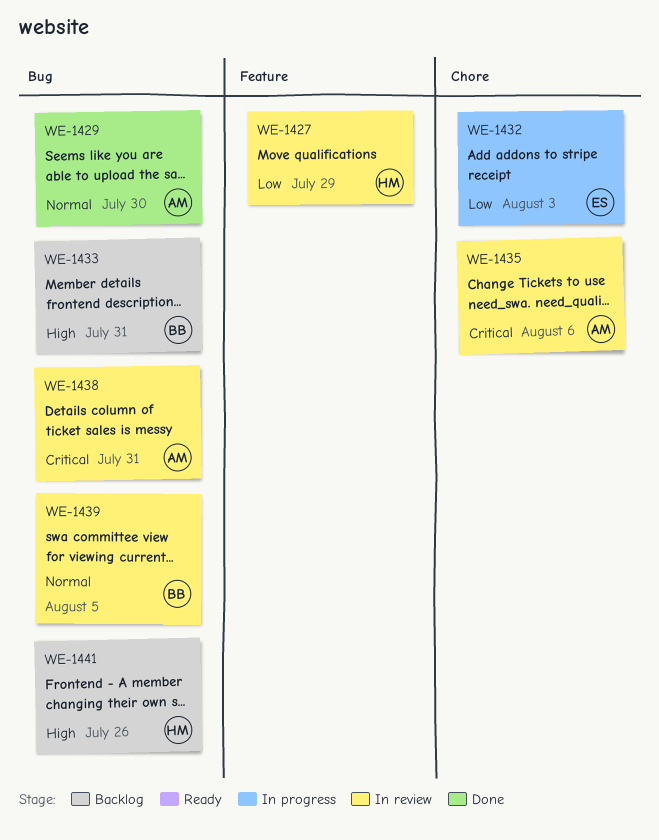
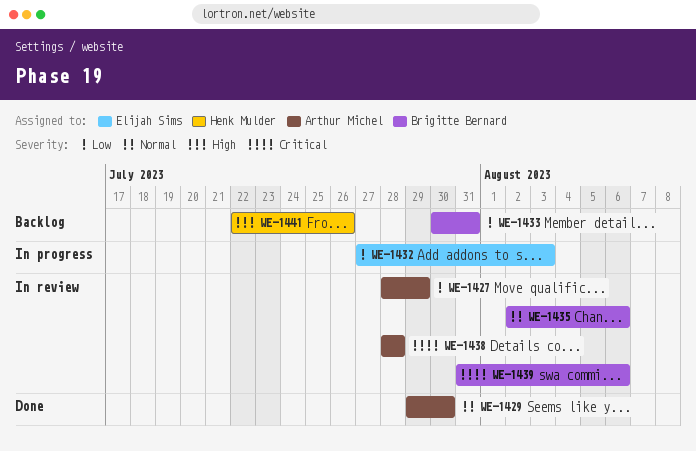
WE-1427, owner: Henk Mulder -> Arthur Michel
WE-1433, priority: High -> Low
WE-1435, owner: Arthur Michel -> Brigitte Bernard
WE-1435, priority: Critical -> Normal
WE-1438, due: Jul 31 -> Jul 28
WE-1439, priority: Normal -> Critical
WE-1439, due: Aug 5 -> Aug 6

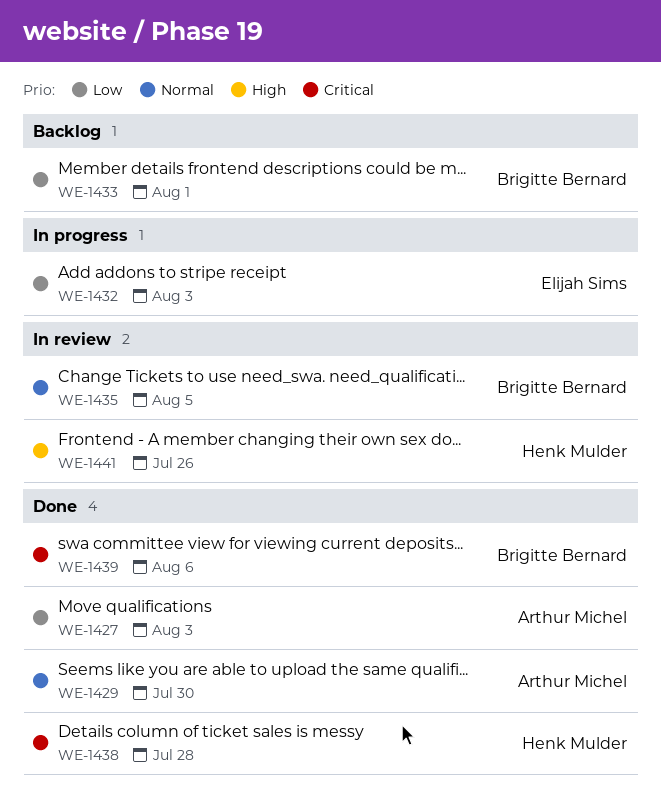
WE-1427, status: In review -> Done
WE-1427, due: Jul 29 -> Aug 3
WE-1433, due: Jul 31 -> Aug 1
WE-1435, due: Aug 6 -> Aug 5
WE-1438, status: In review -> Done
WE-1438, owner: Arthur Michel -> Henk Mulder
WE-1439, status: In review -> Done
WE-1441, status: Backlog -> In review

